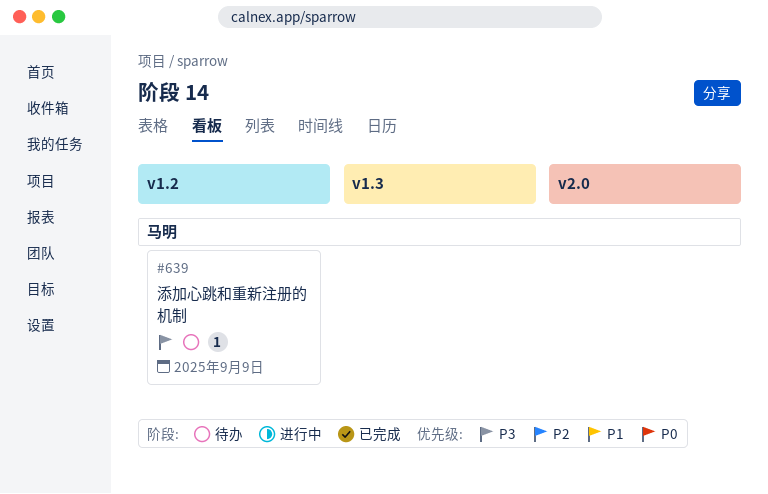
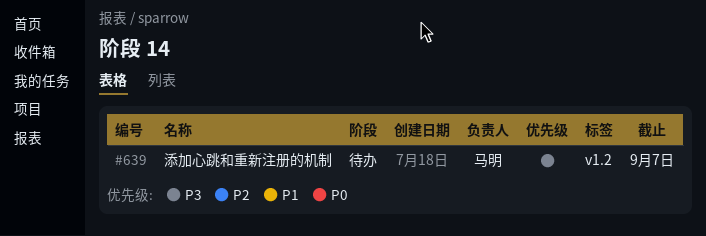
#639, due: Sep 9 -> Sep 7

